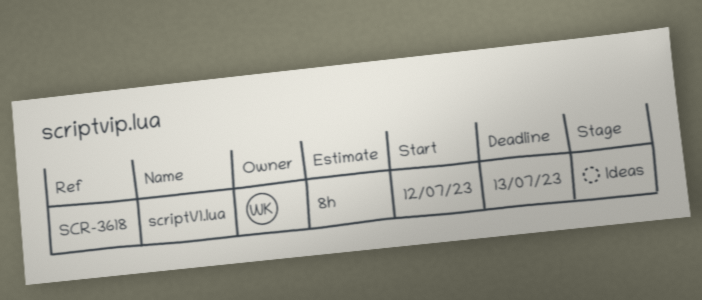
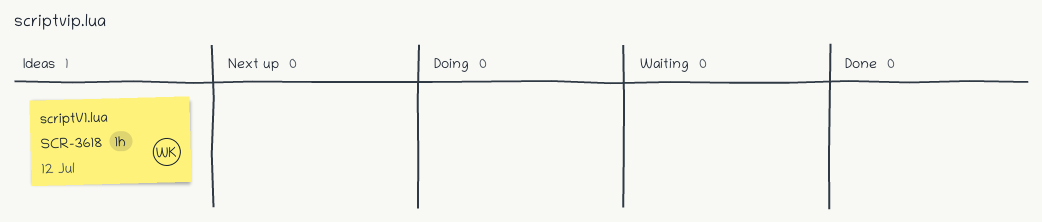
SCR-3618, estimate: 8h -> 1h
SCR-3618, due: Jul 13 -> Jul 12

